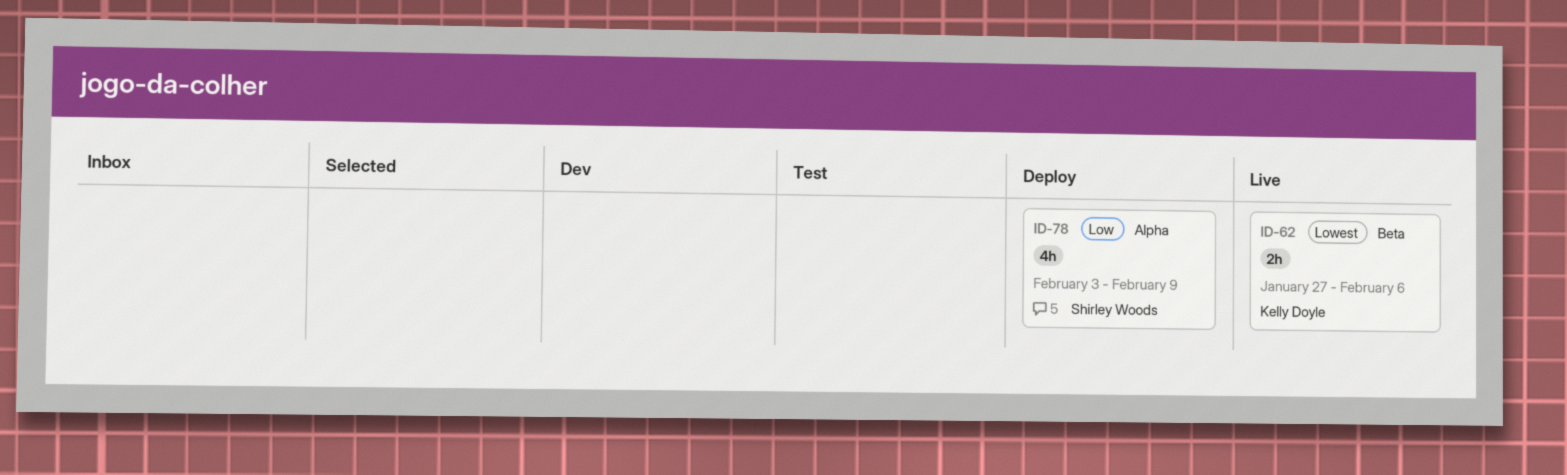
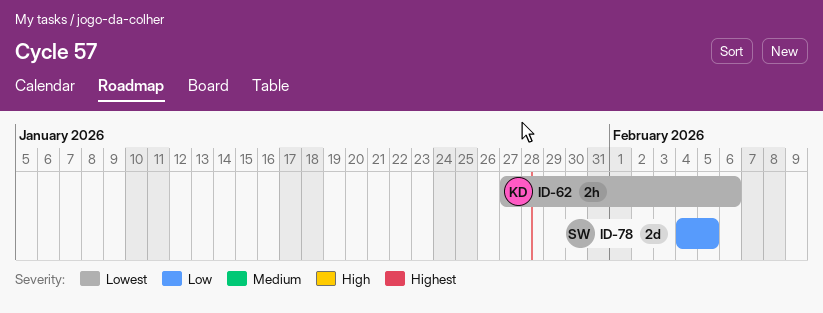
ID-78, estimate: 4h -> 2d
ID-78, start: Feb 3 -> Feb 4
ID-78, due: Feb 9 -> Feb 5

